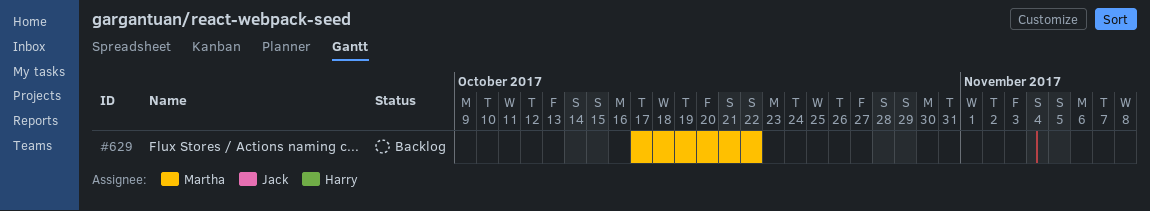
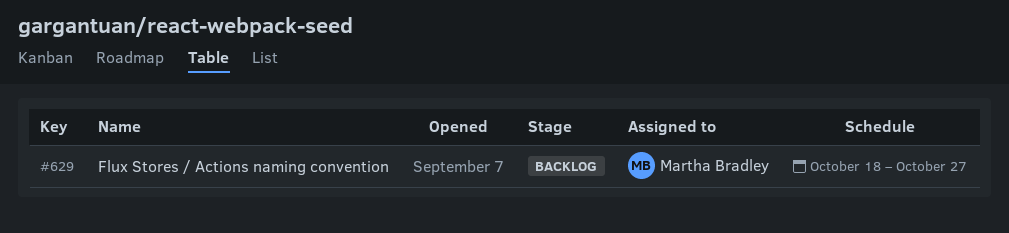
#629, start: Oct 17 -> Oct 18
#629, due: Oct 22 -> Oct 27

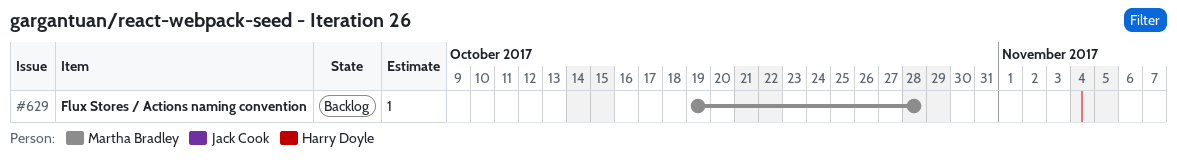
#629, start: Oct 18 -> Oct 19
#629, due: Oct 27 -> Oct 28

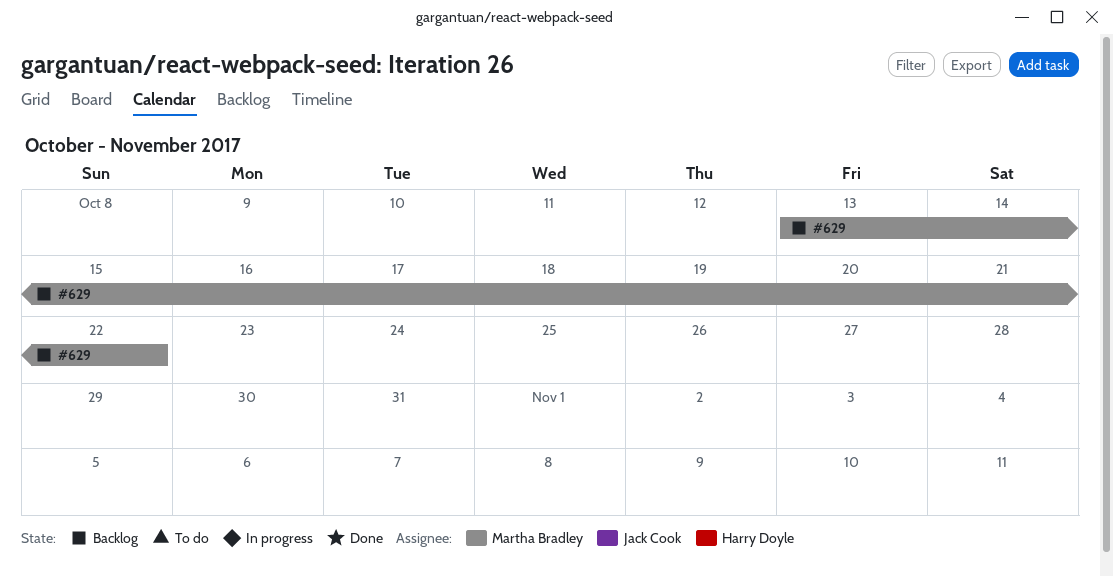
#629, start: Oct 19 -> Oct 13
#629, due: Oct 28 -> Oct 22

